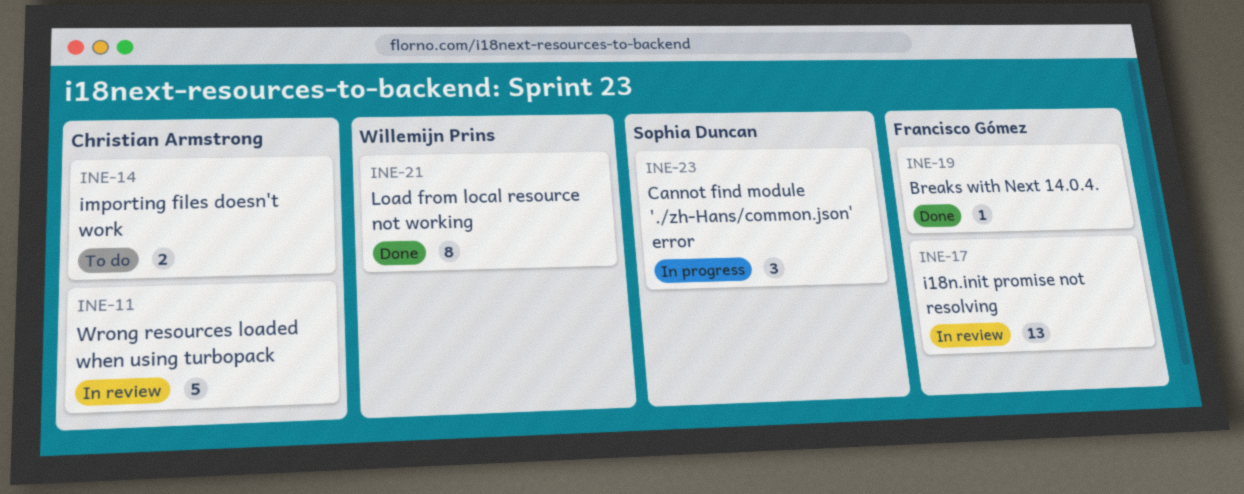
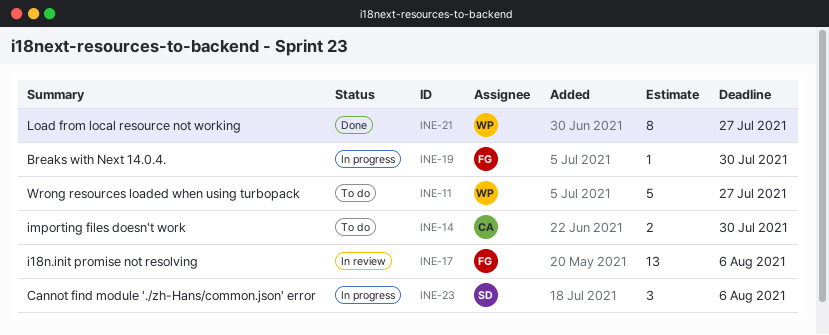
INE-11, status: In review -> To do
INE-11, owner: Christian Armstrong -> Willemijn Prins
INE-19, status: Done -> In progress

